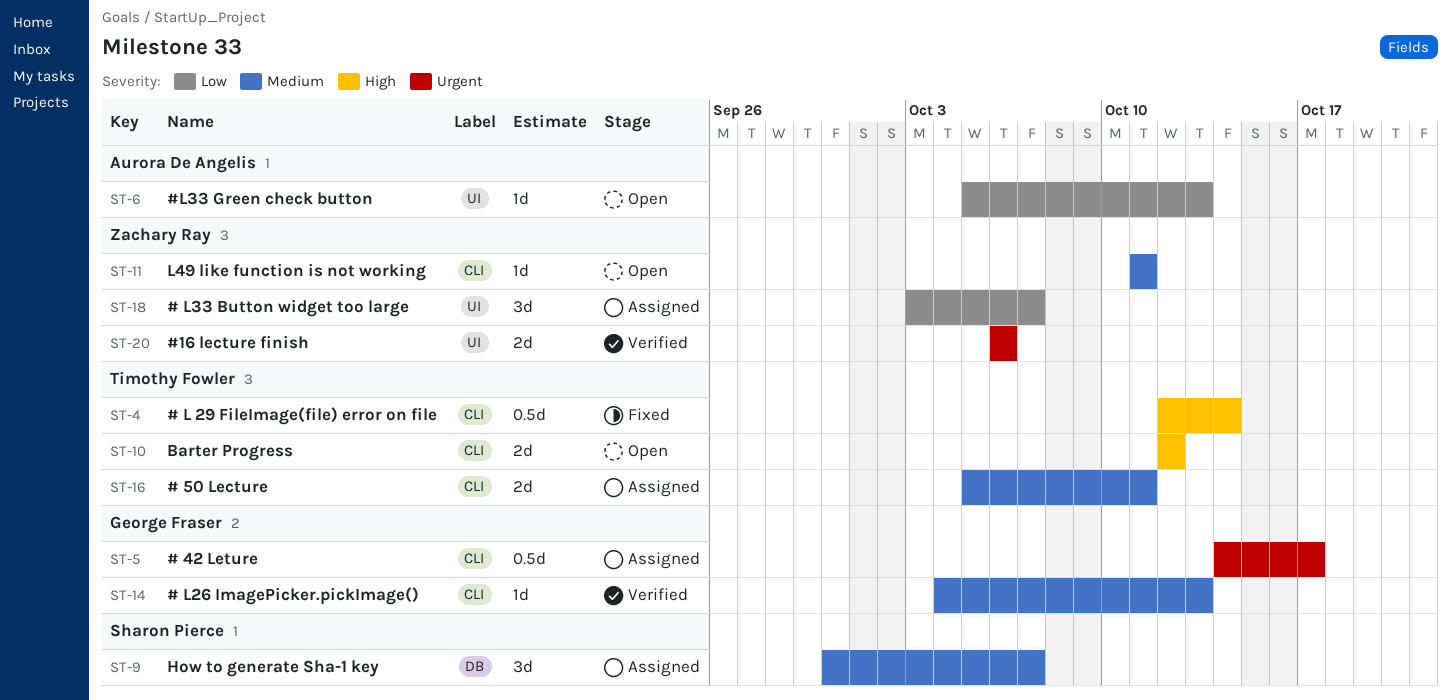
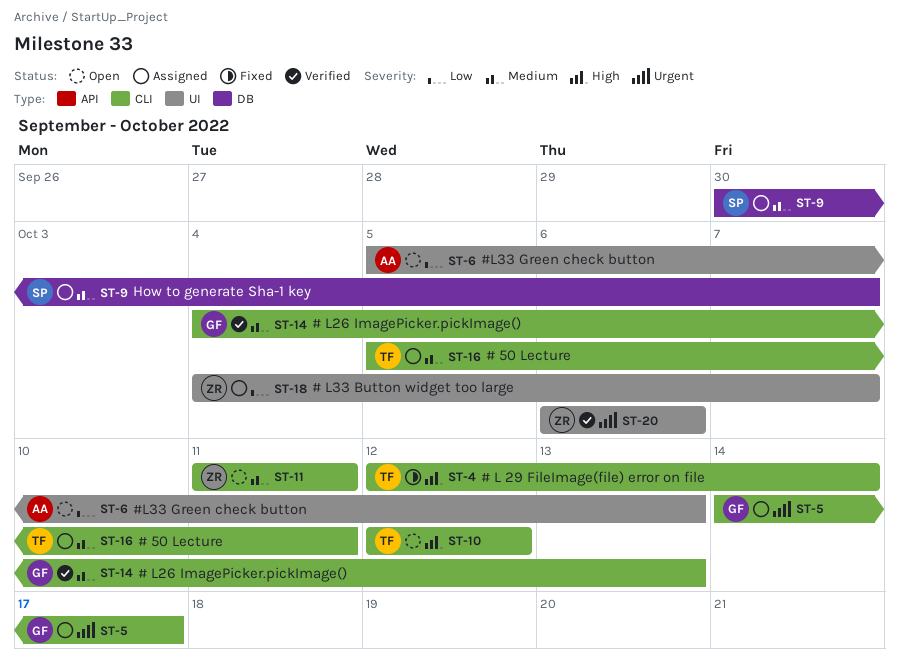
ST-18, start: Oct 3 -> Oct 4

